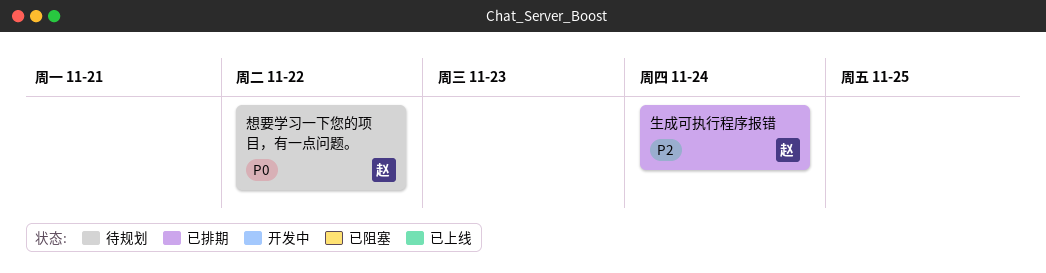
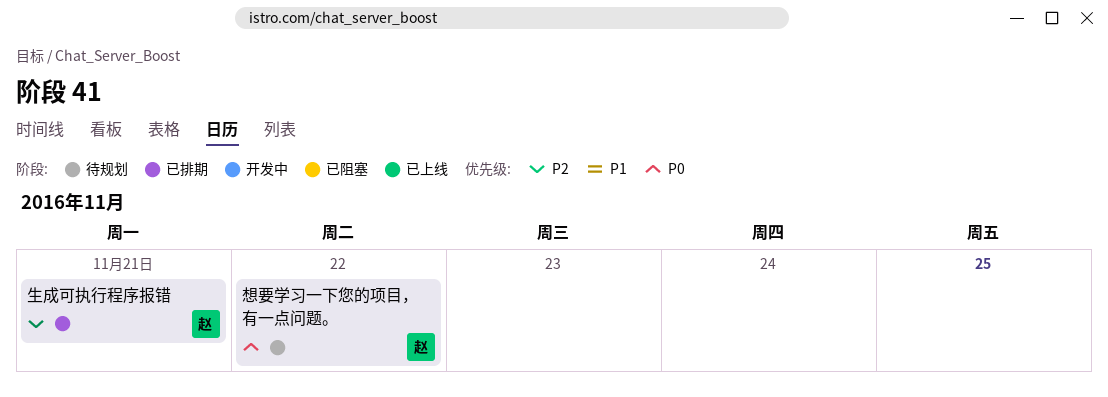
生成可执行程序报错, due: Nov 24 -> Nov 21

